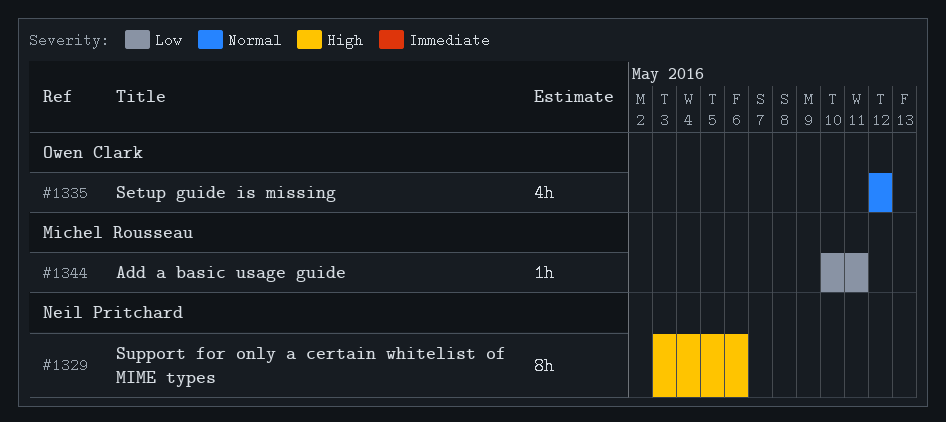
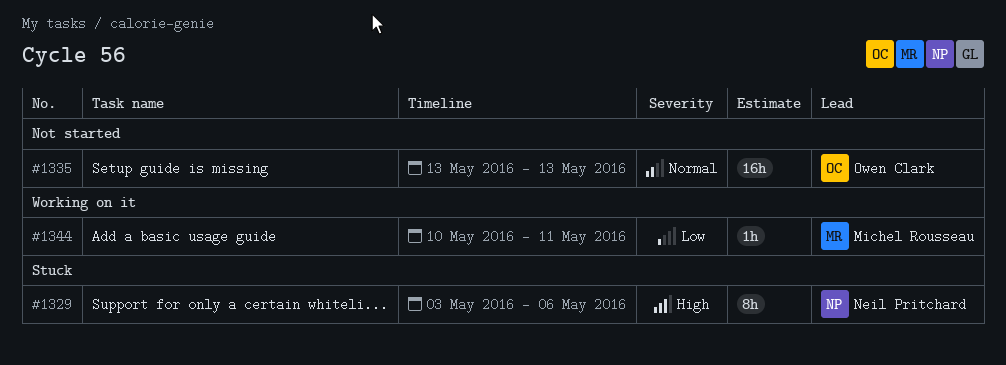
#1335, estimate: 4h -> 16h
#1335, start: May 12 -> May 13
#1335, due: May 12 -> May 13

